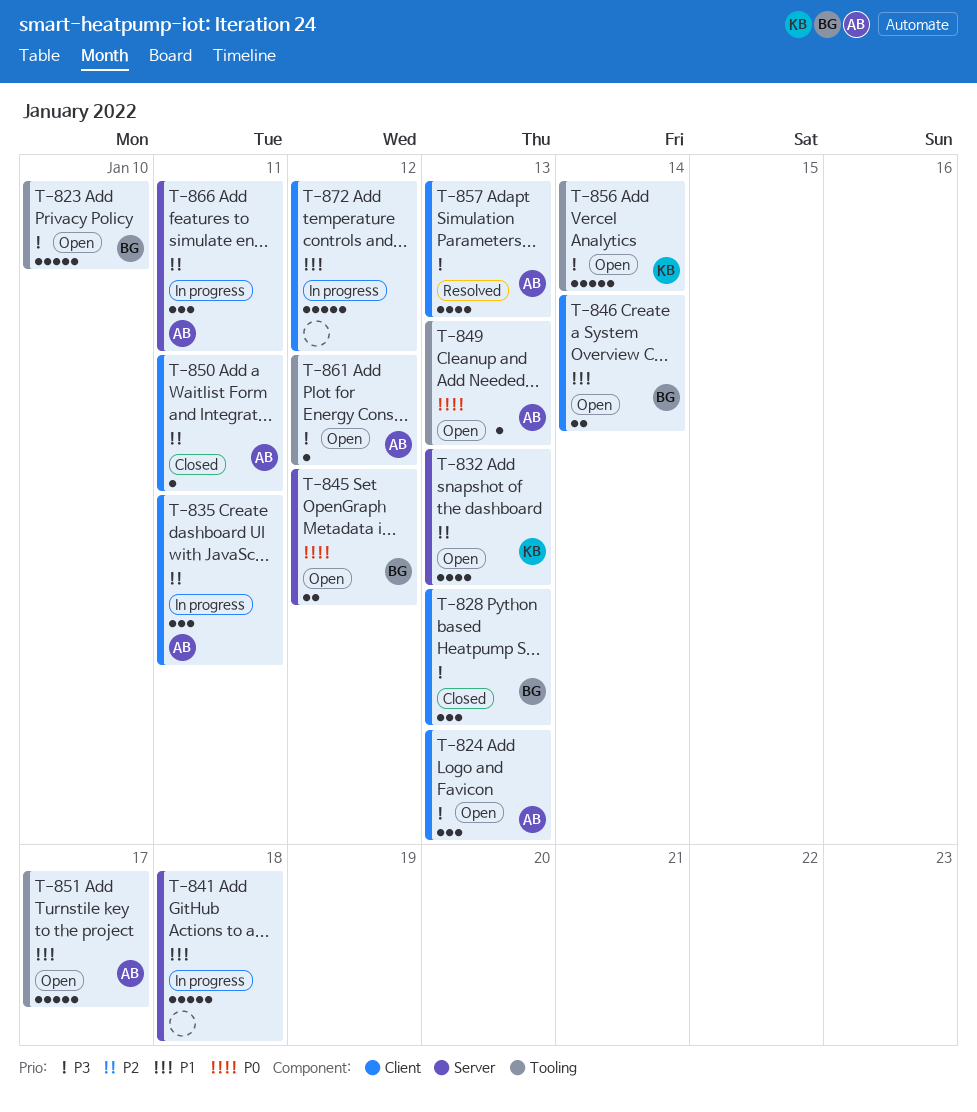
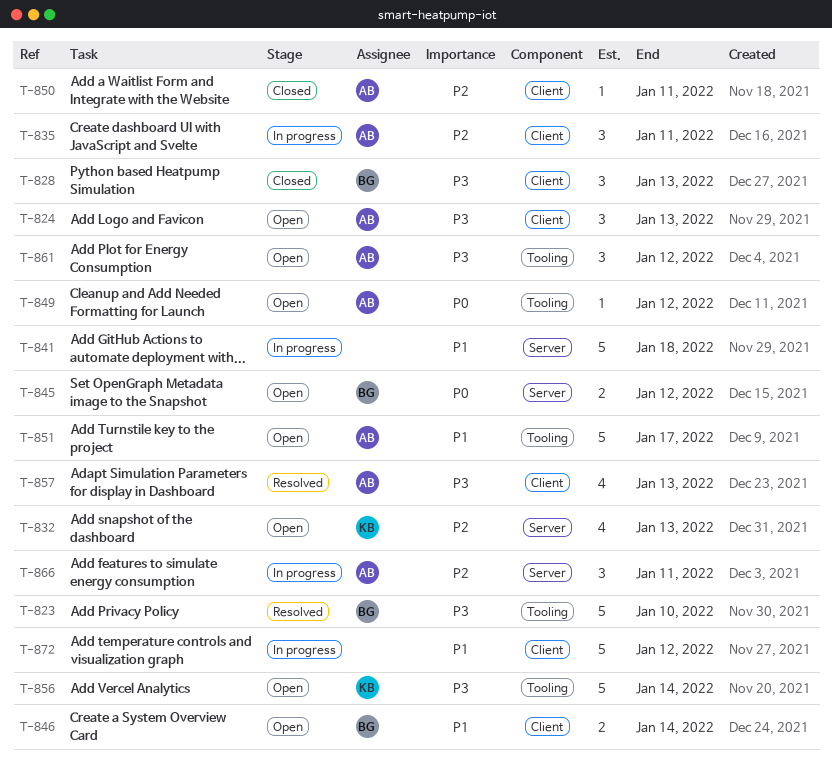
T-823, status: Open -> Resolved
T-849, due: Jan 13 -> Jan 12
T-861, estimate: 1 -> 3

